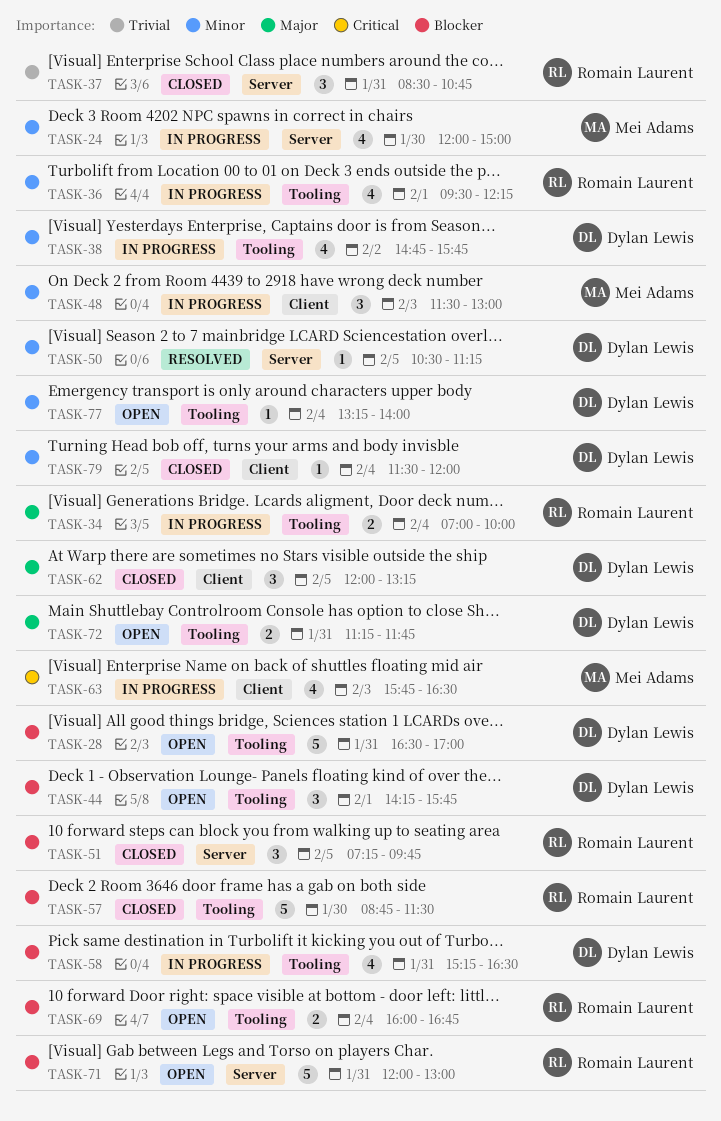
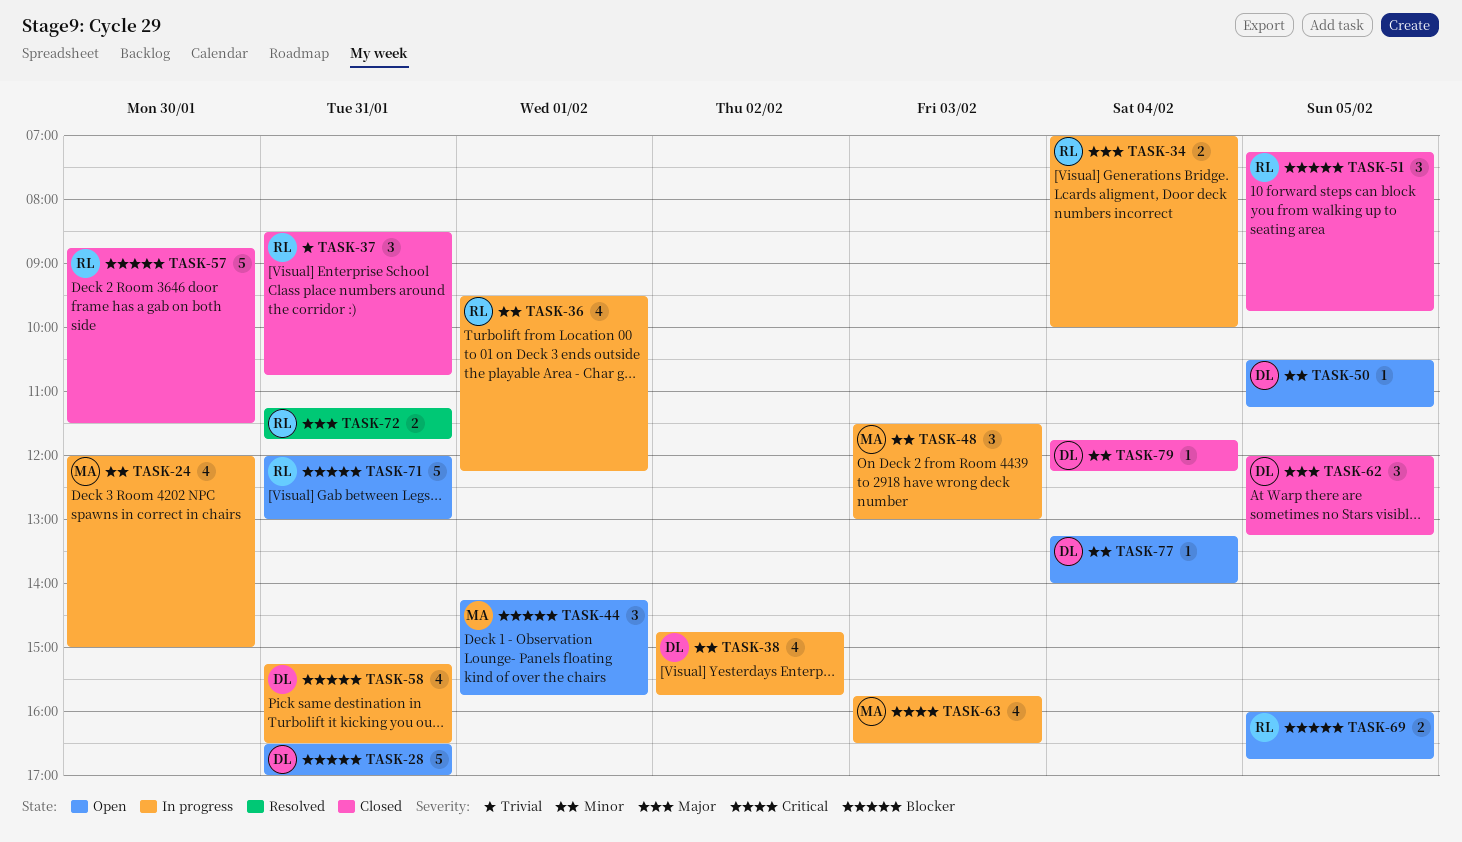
TASK-44, owner: Dylan Lewis -> Mei Adams
TASK-50, status: Resolved -> Open
TASK-69, day: Feb 4 -> Feb 5
TASK-72, status: Open -> Resolved
TASK-72, owner: Dylan Lewis -> Romain Laurent
TASK-79, begins: 11:30 -> 11:45
TASK-79, ends: 12:00 -> 12:15

